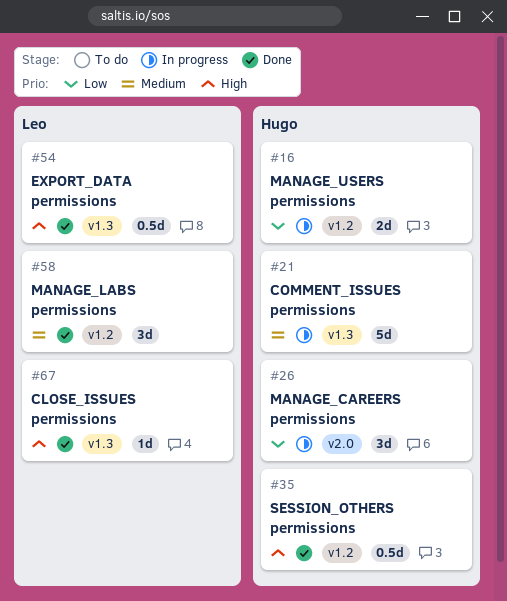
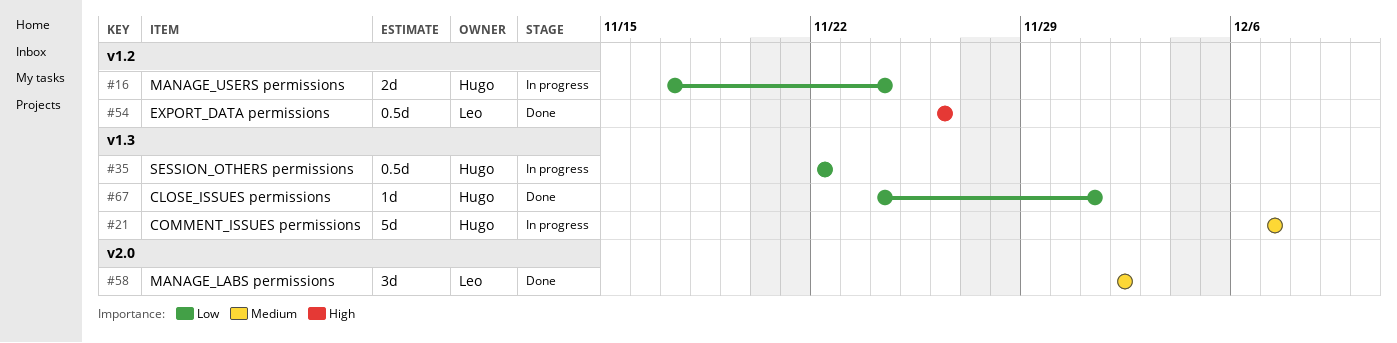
#26: present -> none
#35, status: Done -> In progress
#35, priority: High -> Low
#35, label: v1.2 -> v1.3
#54, label: v1.3 -> v1.2
#58, label: v1.2 -> v2.0
#67, owner: Leo -> Hugo
#67, priority: High -> Low

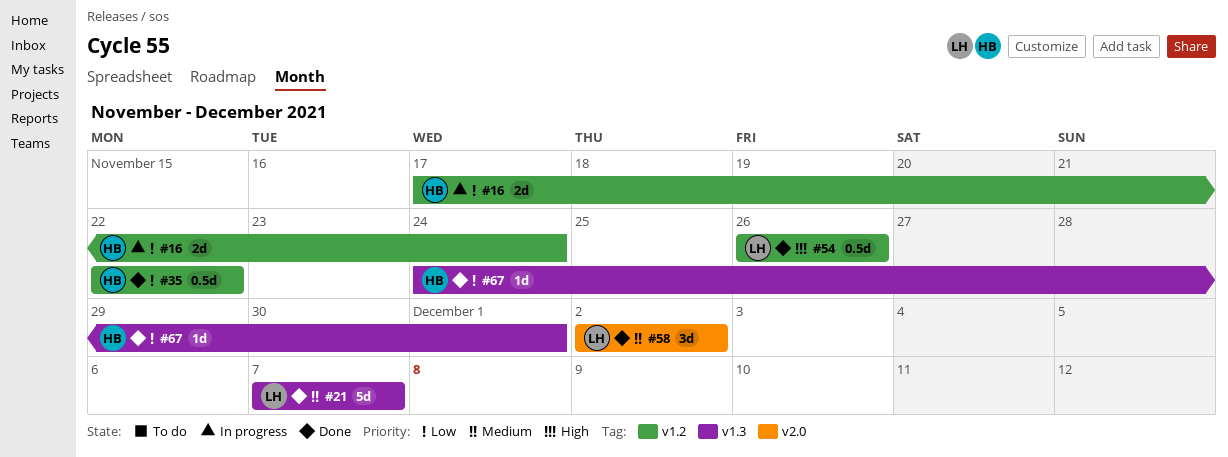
#21, status: In progress -> Done
#21, owner: Hugo -> Leo
#35, status: In progress -> Done
#35, label: v1.3 -> v1.2

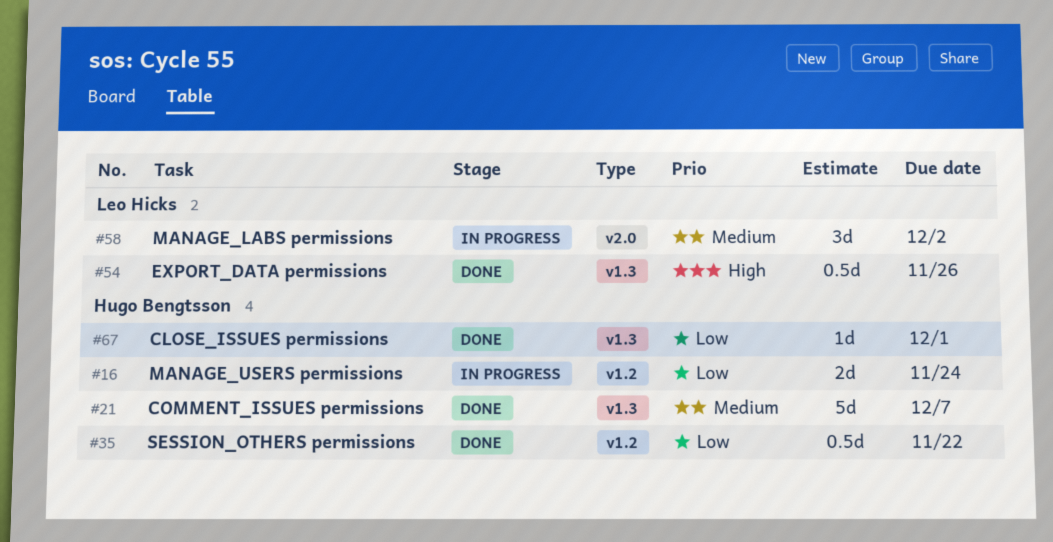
#21, owner: Leo Hicks -> Hugo Bengtsson
#54, label: v1.2 -> v1.3
#58, status: Done -> In progress

